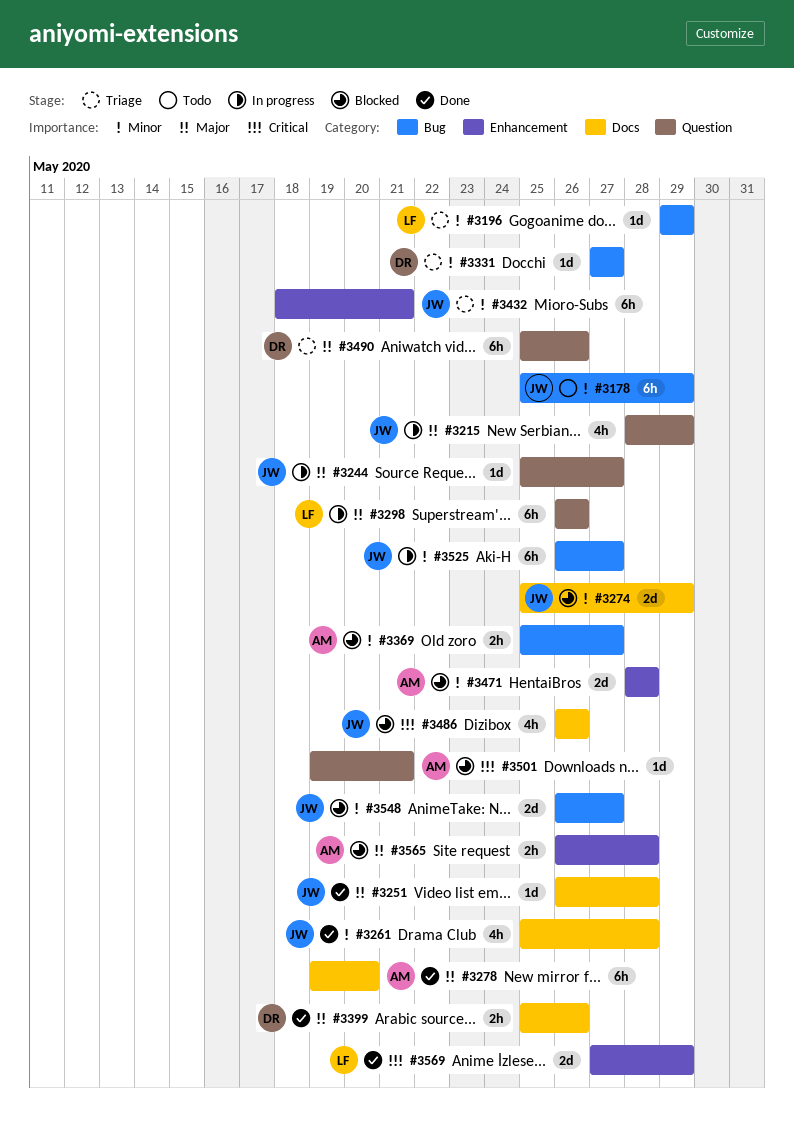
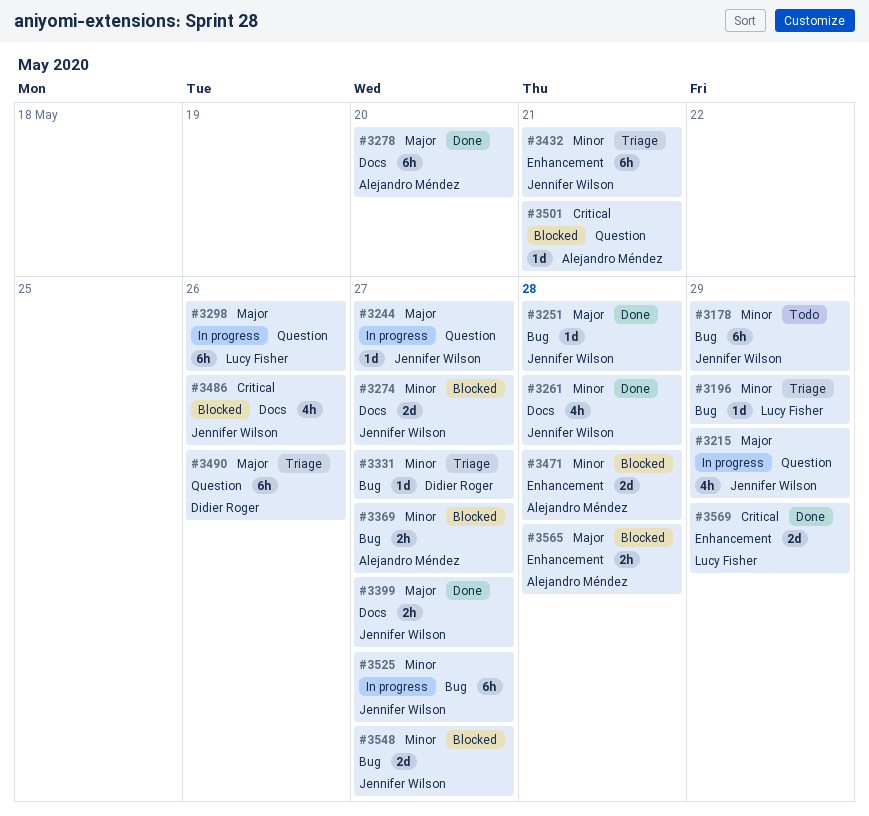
#3251, label: Docs -> Bug
#3274, due: May 29 -> May 27
#3399, owner: Didier Roger -> Jennifer Wilson
#3399, due: May 26 -> May 27

